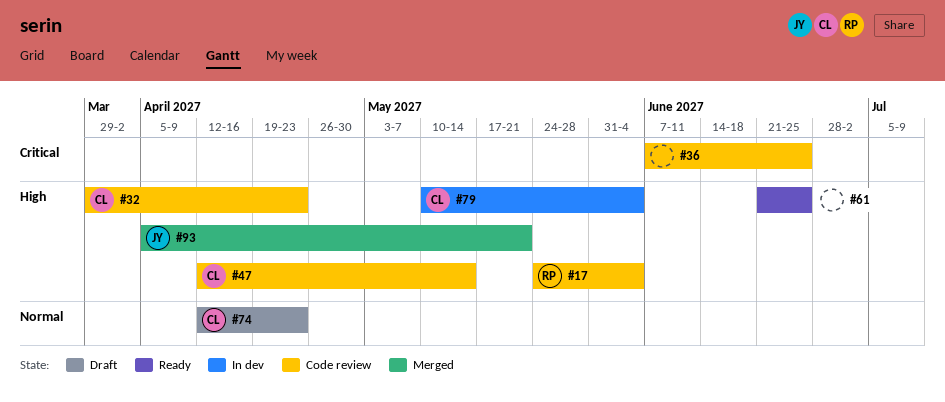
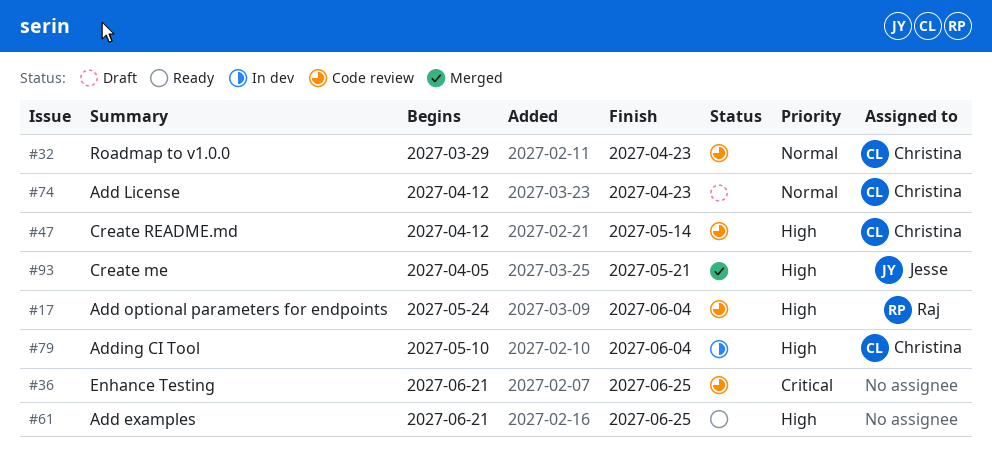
#32, priority: High -> Normal
#36, start: Jun 7 -> Jun 21

